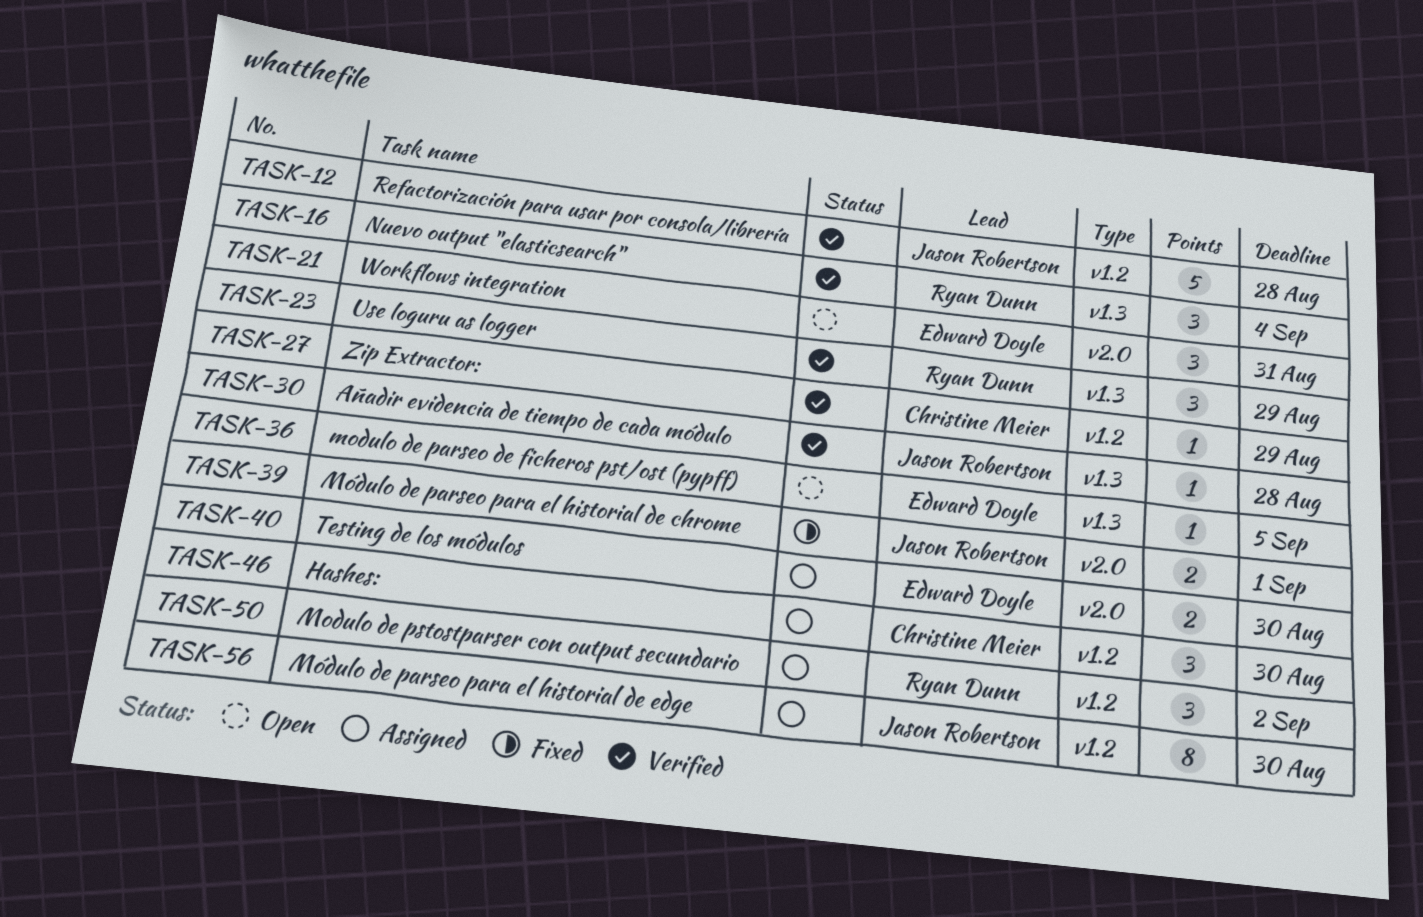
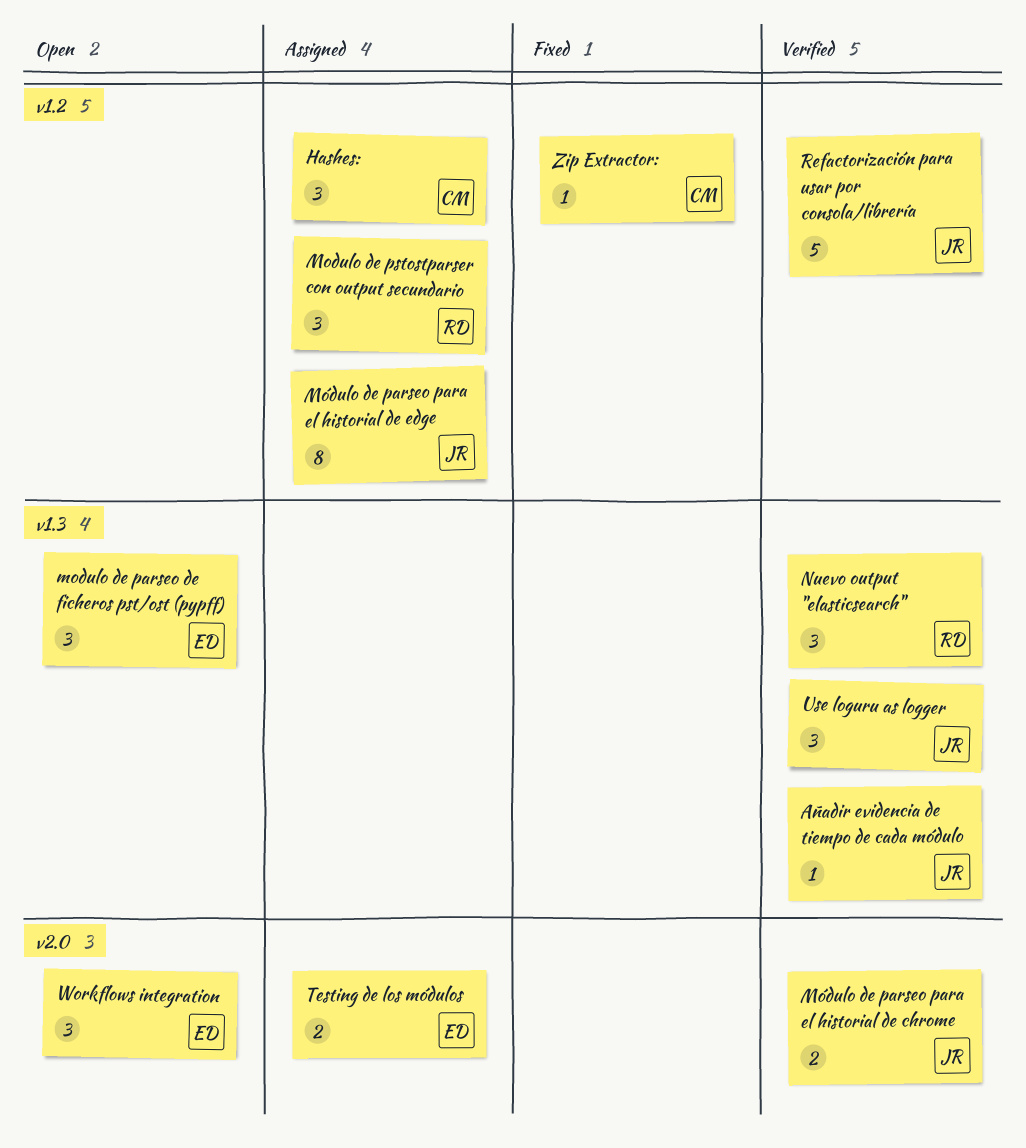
modulo de parseo de ficheros pst/ost (pypff), estimate: 1 -> 3
Módulo de parseo para el historial de chrome, status: Fixed -> Verified
Use loguru as logger, owner: Ryan Dunn -> Jason Robertson
Zip Extractor:, status: Verified -> Fixed

